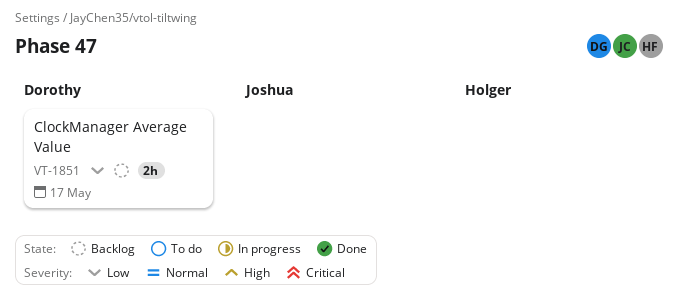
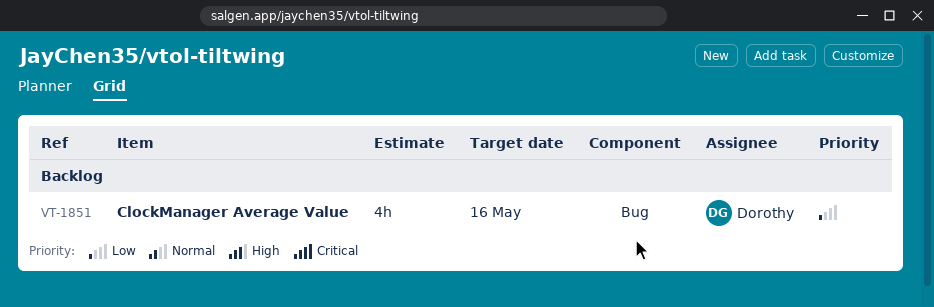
VT-1851, estimate: 2h -> 4h
VT-1851, due: May 17 -> May 16

